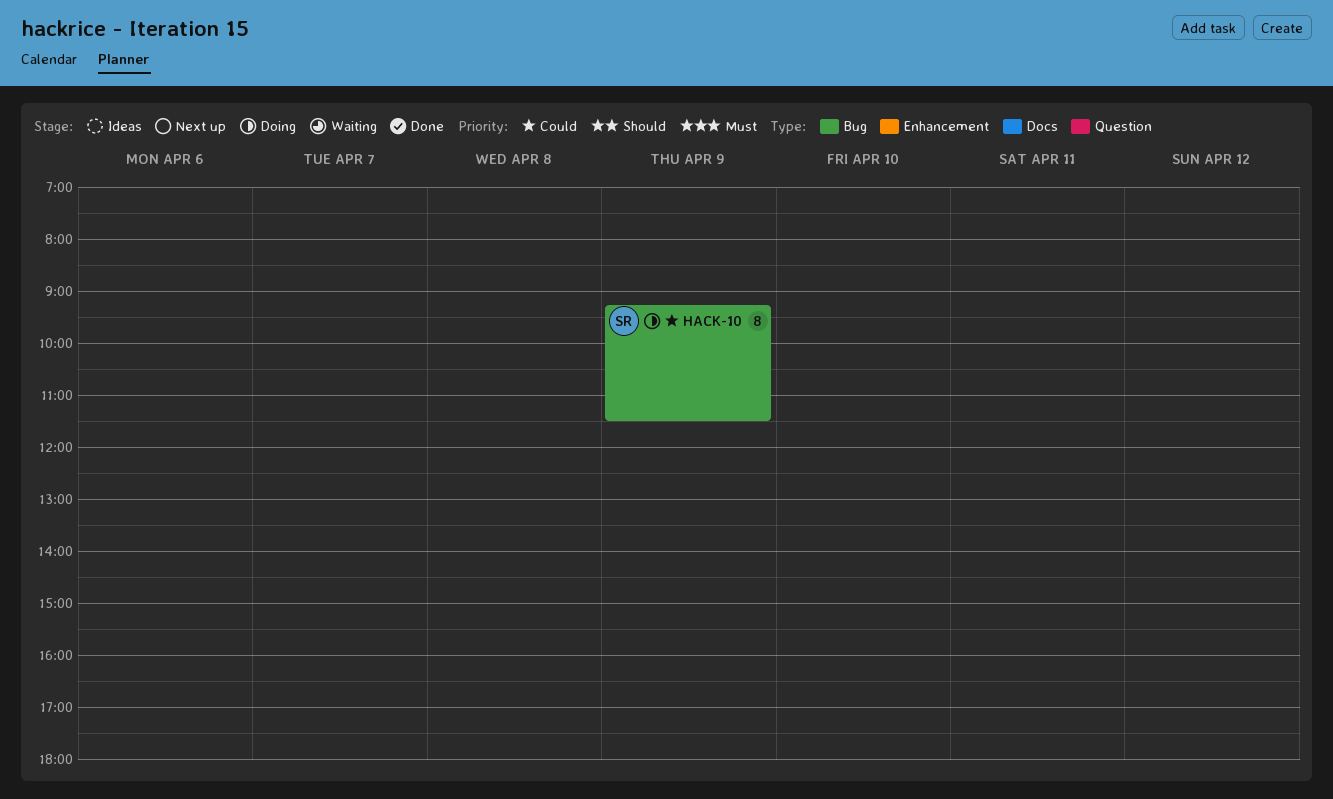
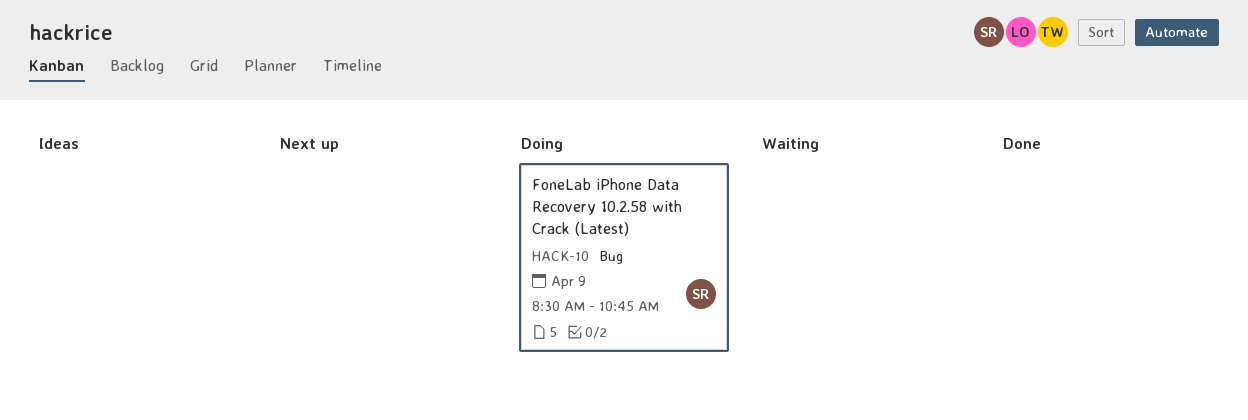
HACK-10, begins: 09:15 -> 08:30
HACK-10, ends: 11:30 -> 10:45

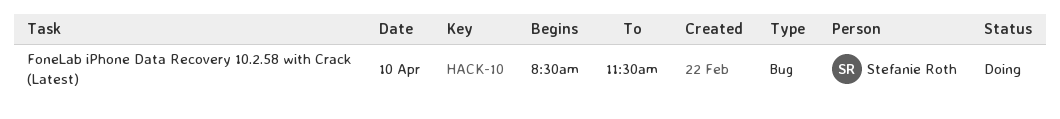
HACK-10, day: Apr 9 -> Apr 10
HACK-10, ends: 10:45 -> 11:30

